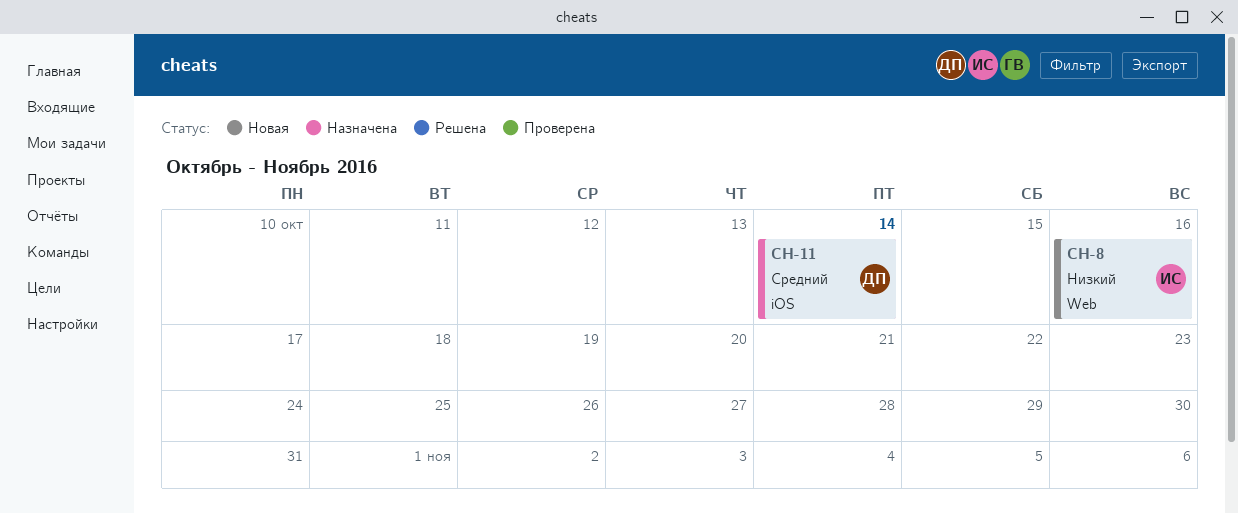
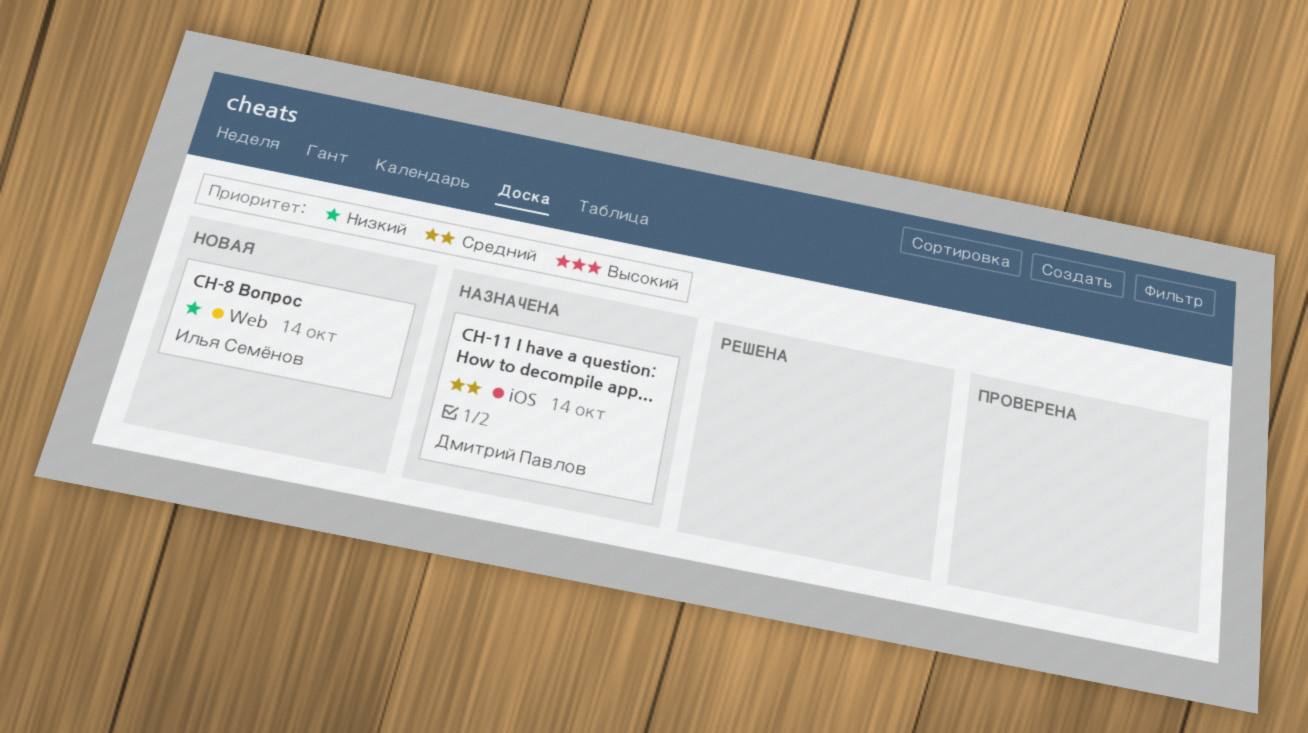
CH-8, due: Oct 16 -> Oct 14

